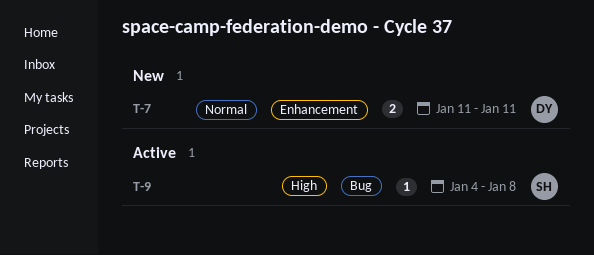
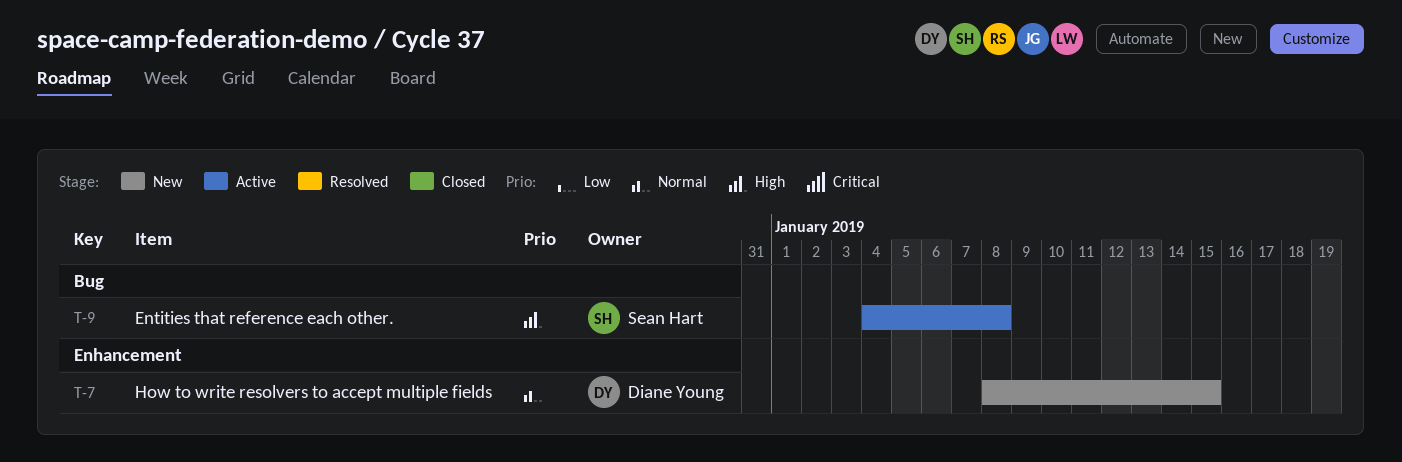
T-7, start: Jan 11 -> Jan 8
T-7, due: Jan 11 -> Jan 15

